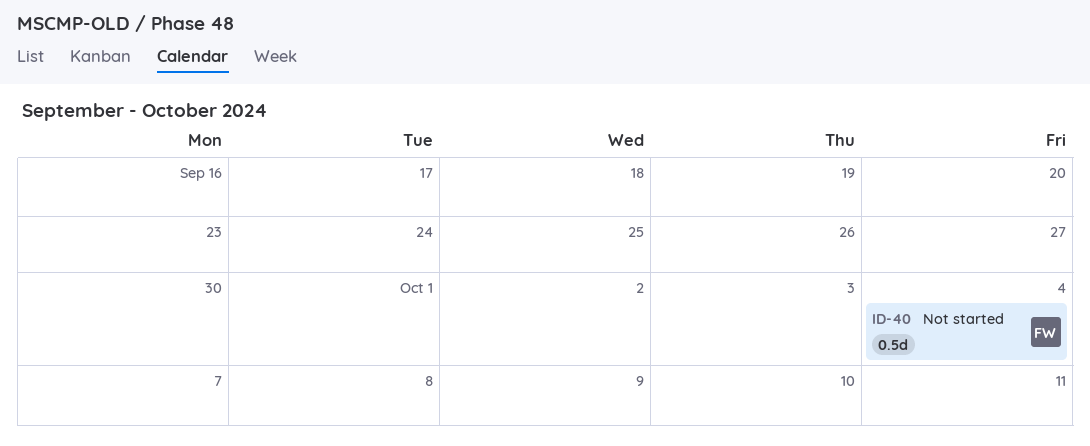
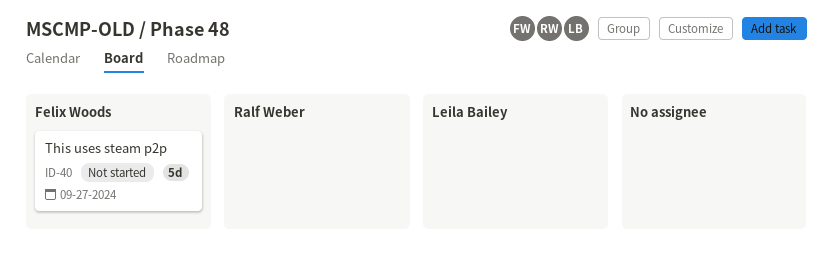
ID-40, estimate: 0.5d -> 5d
ID-40, due: Oct 4 -> Sep 27

